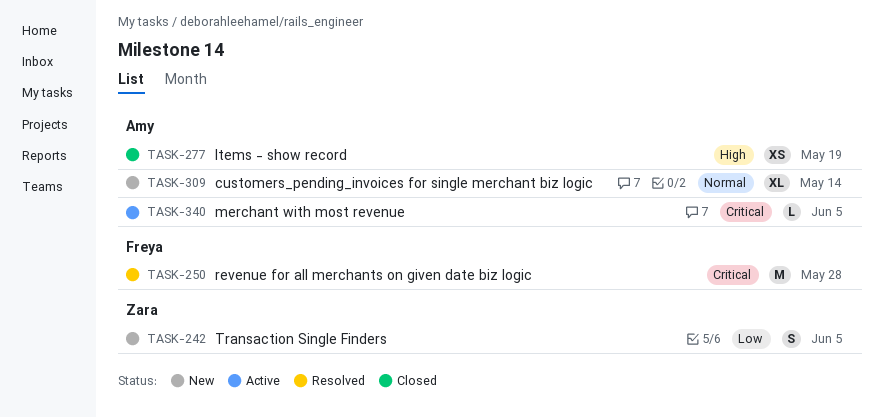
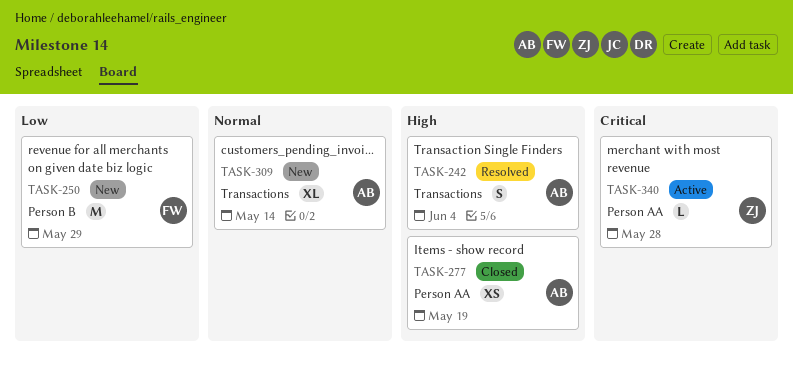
TASK-242, status: New -> Resolved
TASK-242, owner: Zara -> Amy
TASK-242, priority: Low -> High
TASK-242, due: Jun 5 -> Jun 4
TASK-250, status: Resolved -> New
TASK-250, priority: Critical -> Low
TASK-250, due: May 28 -> May 29
TASK-340, owner: Amy -> Zara
TASK-340, due: Jun 5 -> May 28

